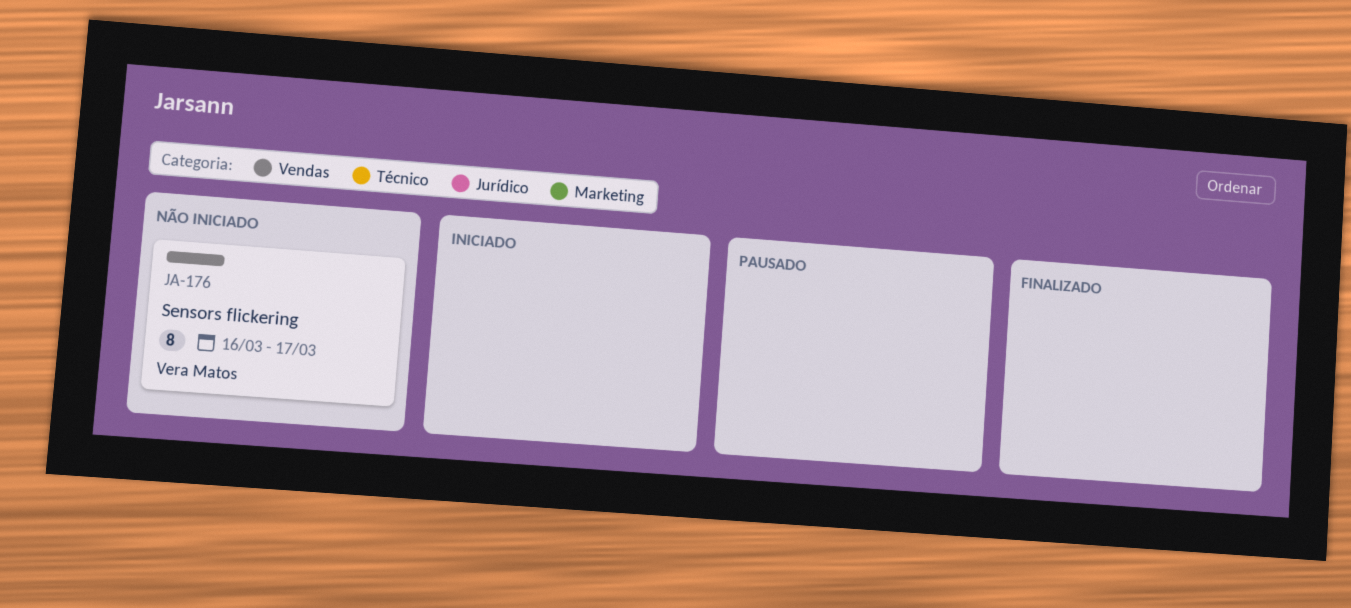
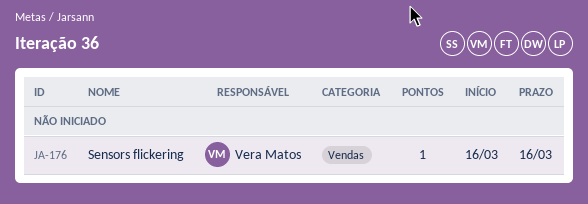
JA-176, estimate: 8 -> 1
JA-176, due: Mar 17 -> Mar 16

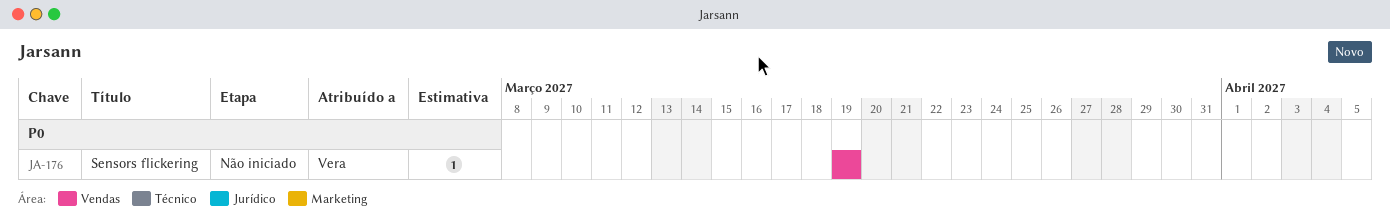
JA-176, start: Mar 16 -> Mar 19
JA-176, due: Mar 16 -> Mar 19

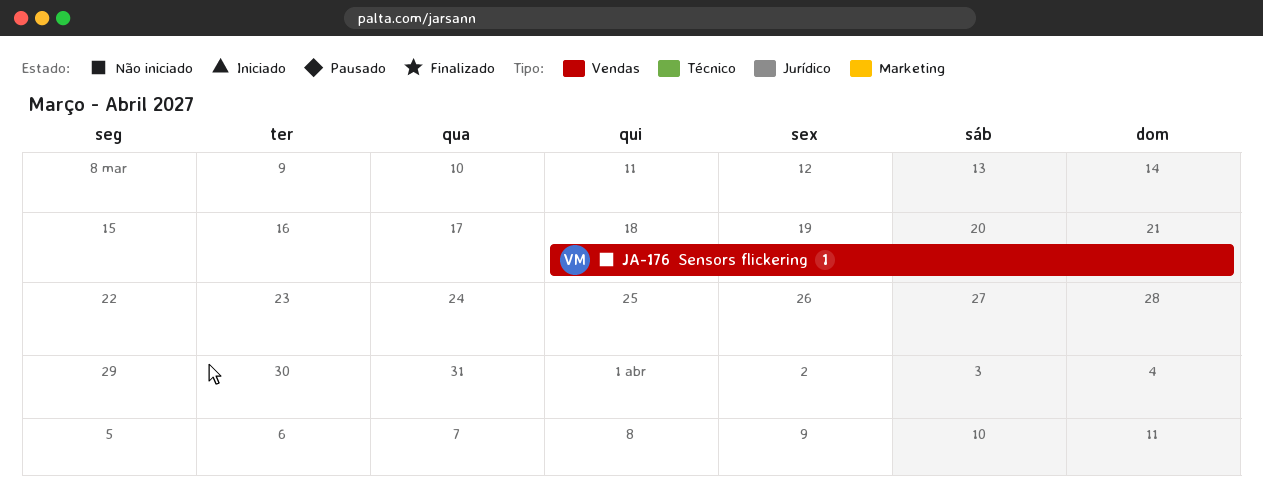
JA-176, start: Mar 19 -> Mar 18
JA-176, due: Mar 19 -> Mar 21

